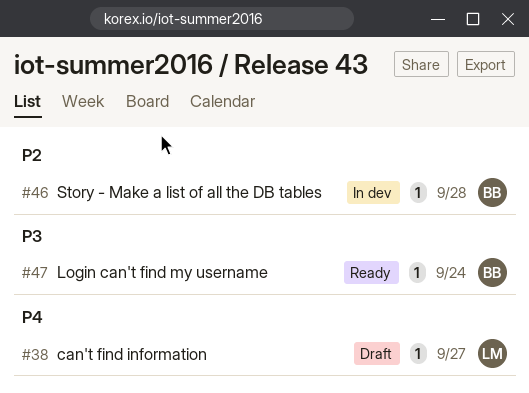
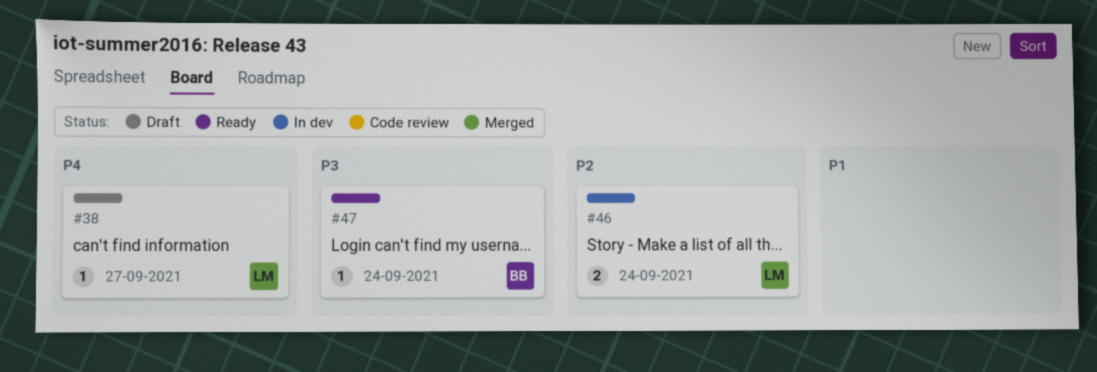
#46, owner: BB -> LM
#46, estimate: 1 -> 2
#46, due: Sep 28 -> Sep 24

